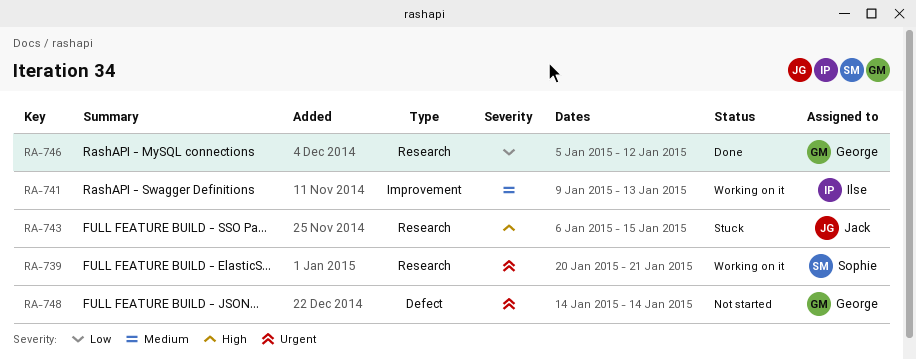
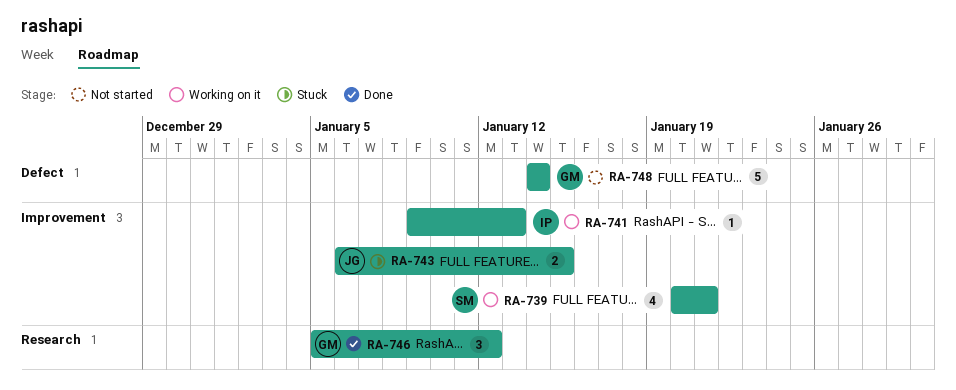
RA-739, label: Research -> Improvement
RA-743, label: Research -> Improvement

